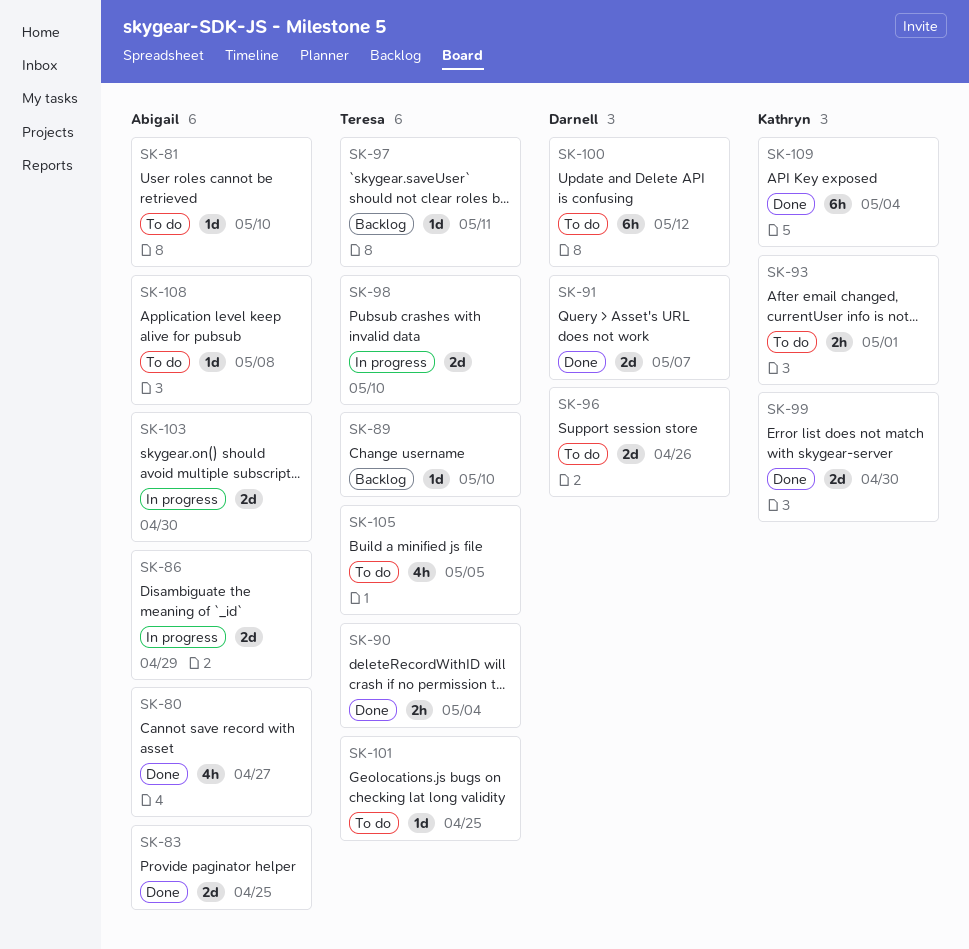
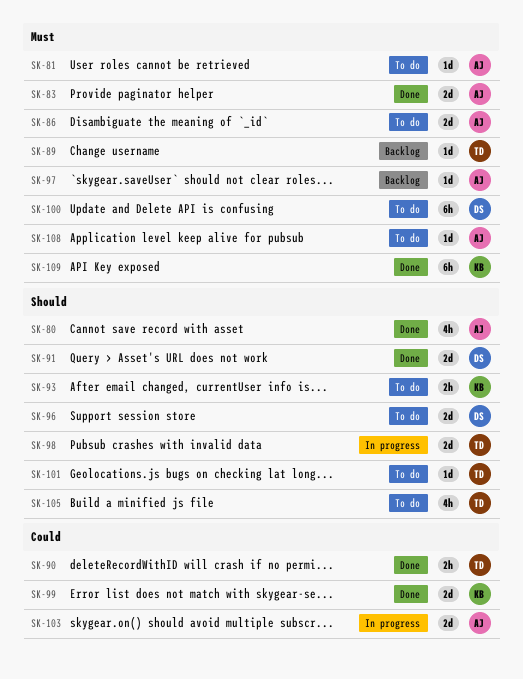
SK-86, status: In progress -> To do
SK-97, owner: Teresa -> Abigail

